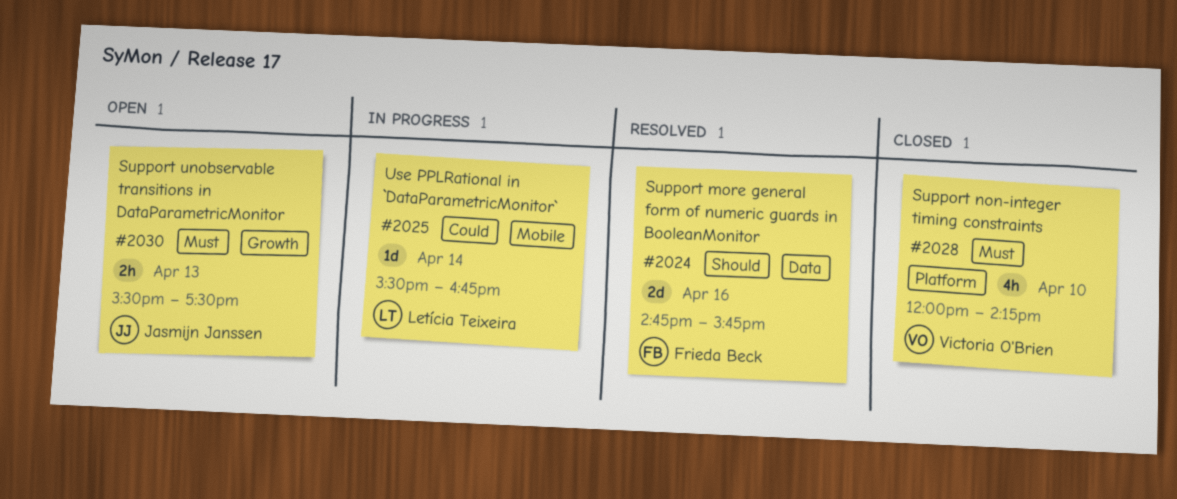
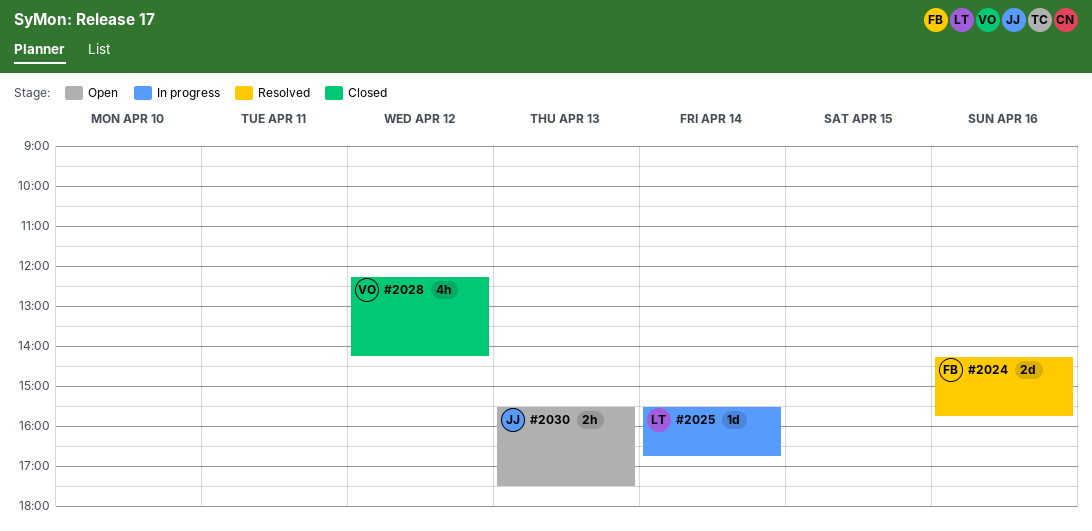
#2024, begins: 14:45 -> 14:15
#2028, day: Apr 10 -> Apr 12
#2028, begins: 12:00 -> 12:15

